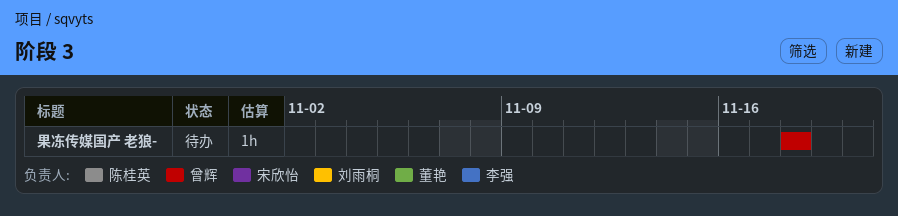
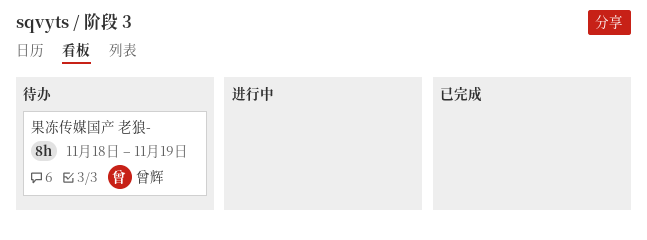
果冻传媒国产 老狼-, estimate: 1h -> 8h
果冻传媒国产 老狼-, due: Nov 18 -> Nov 19

